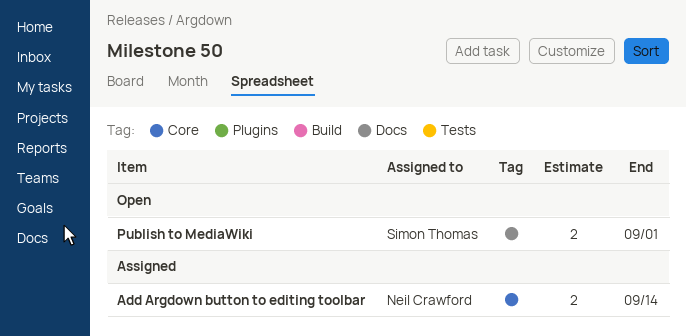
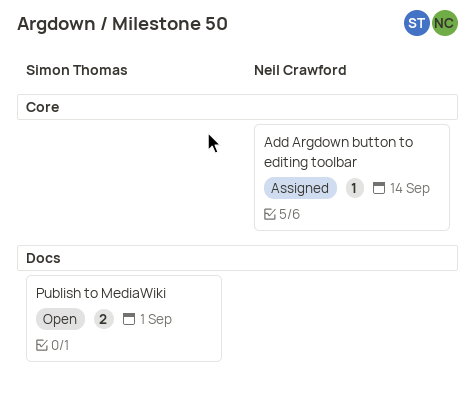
Add Argdown button to editing toolbar, estimate: 2 -> 1

